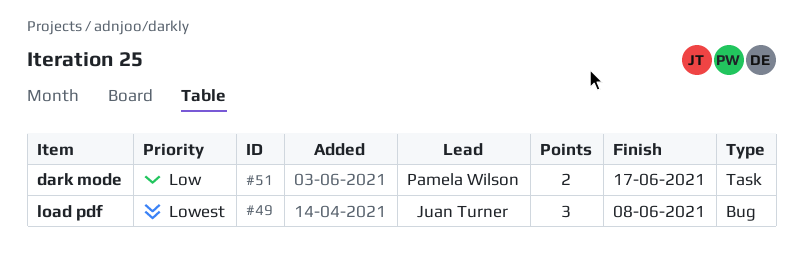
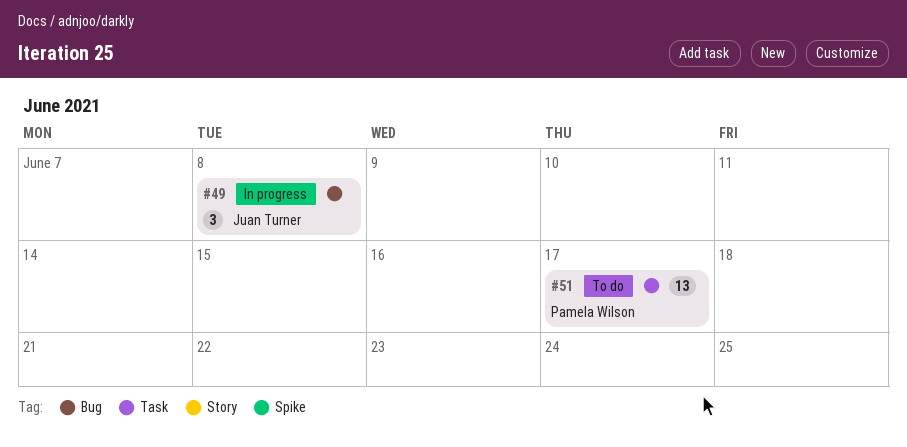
#51, estimate: 2 -> 13

